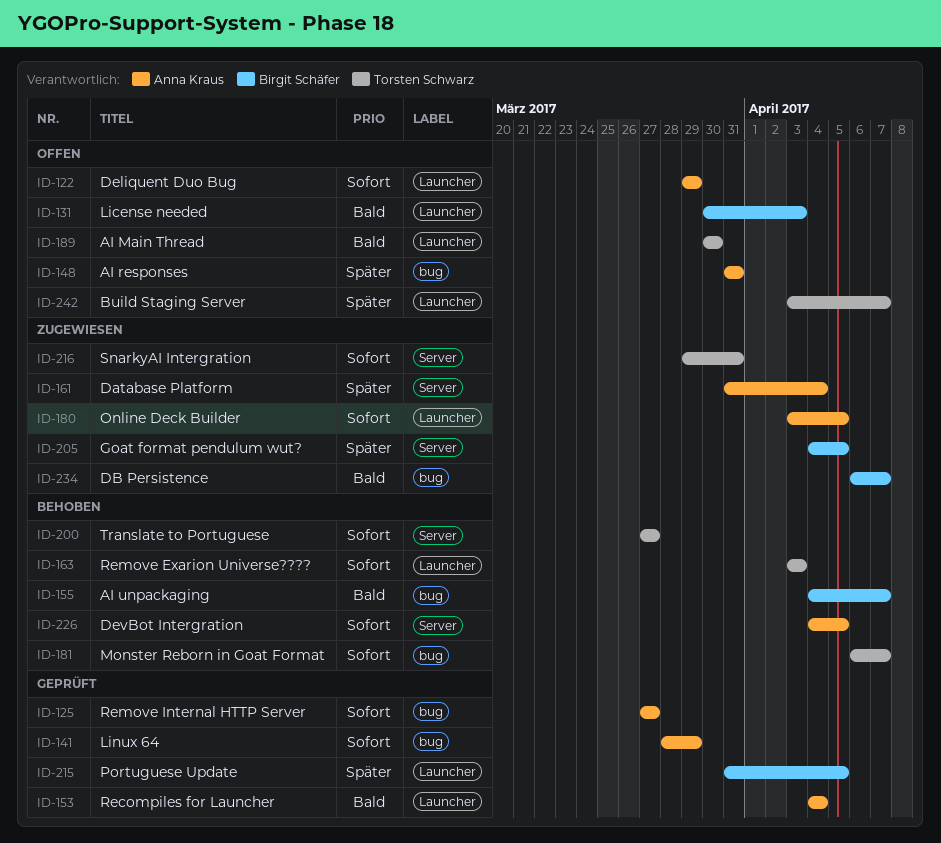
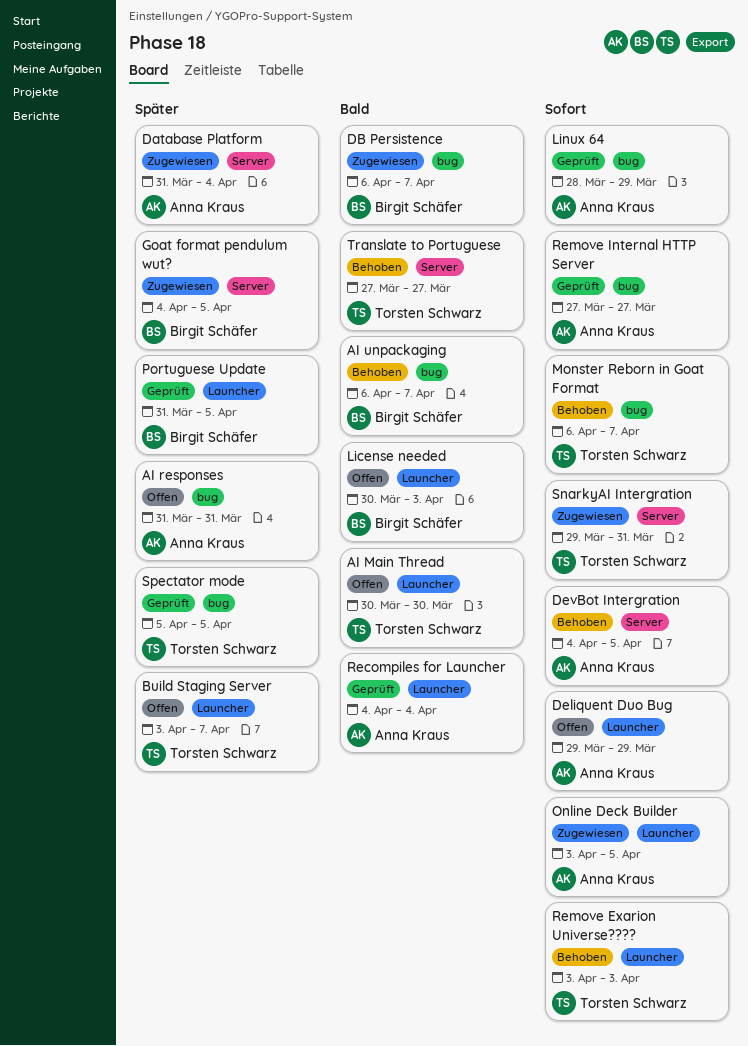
AI unpackaging, start: Apr 4 -> Apr 6
Spectator mode: none -> present
Translate to Portuguese, priority: Sofort -> Bald

